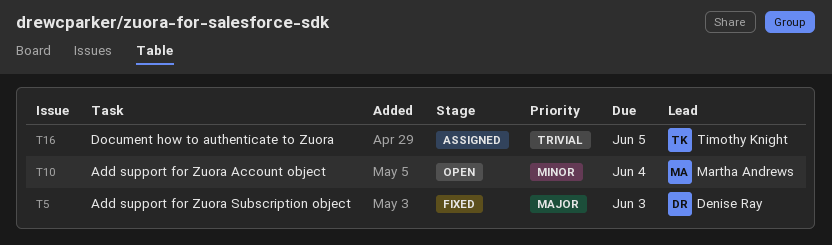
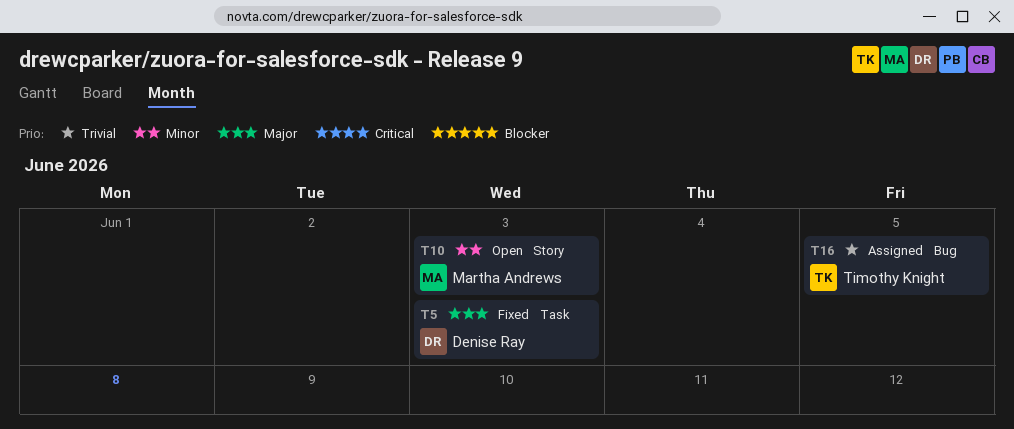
T10, due: Jun 4 -> Jun 3

